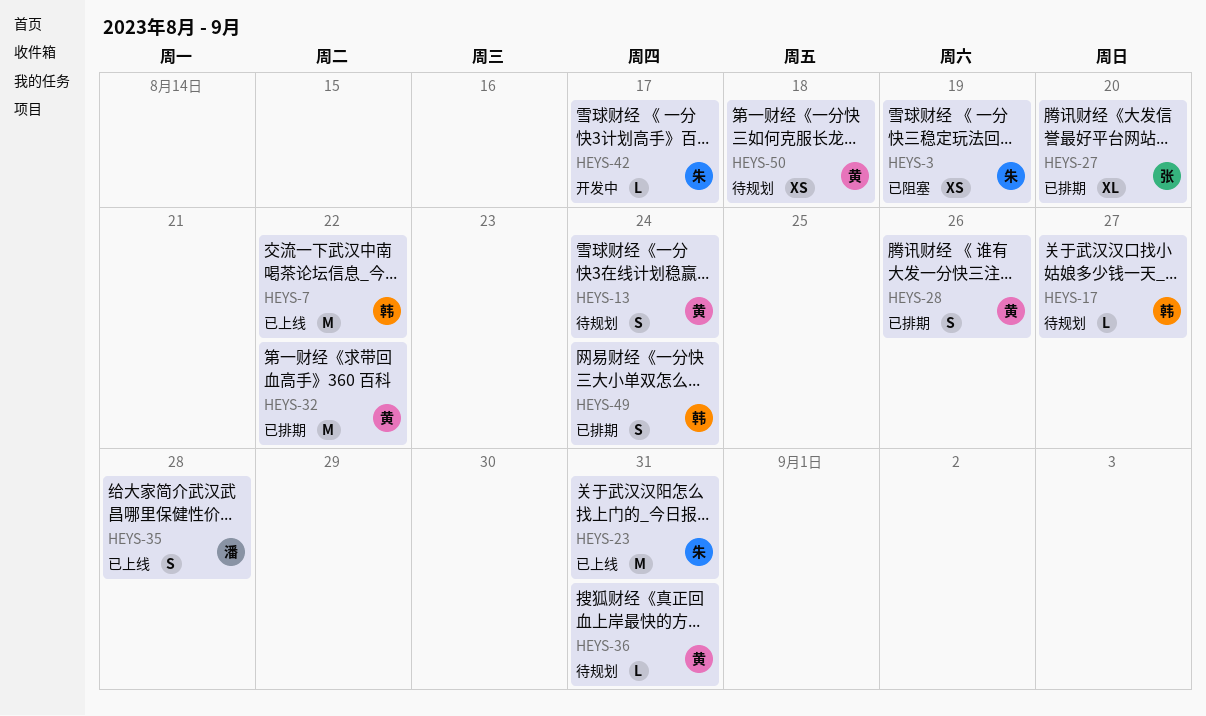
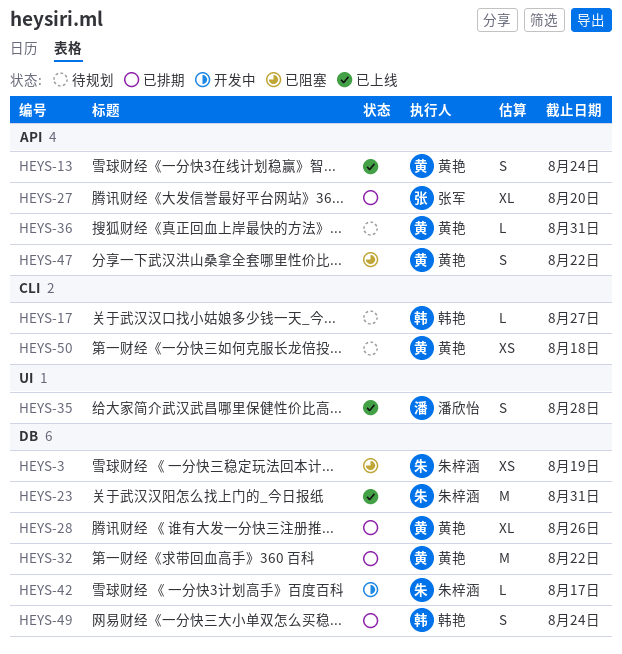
HEYS-7: present -> none
HEYS-13, status: 待规划 -> 已上线
HEYS-28, estimate: S -> XL
HEYS-47: none -> present

